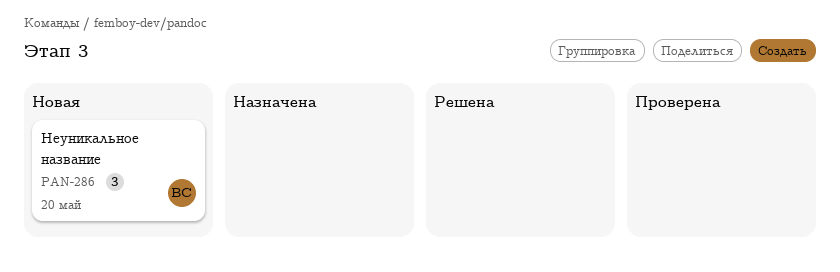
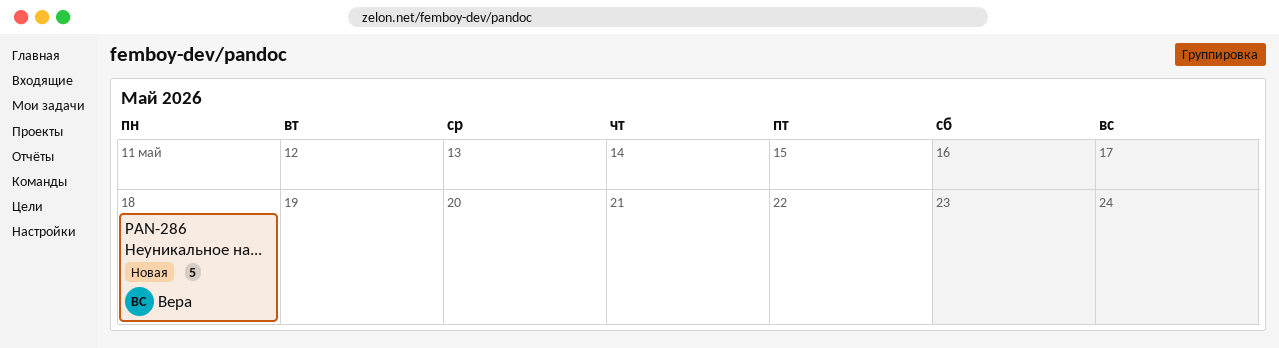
PAN-286, estimate: 3 -> 5
PAN-286, due: May 20 -> May 18

